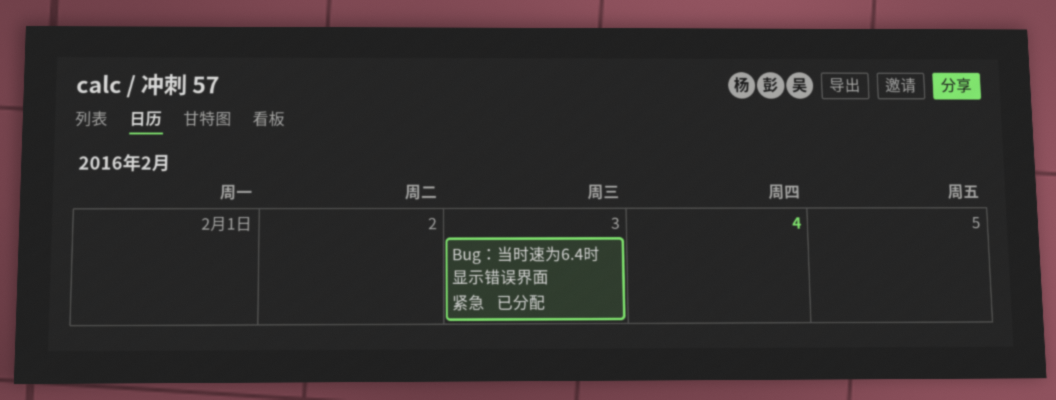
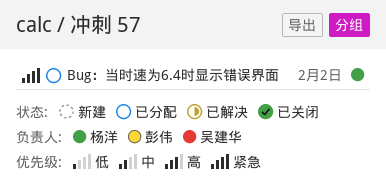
Bug：当时速为6.4时显示错误界面, due: Feb 3 -> Feb 2

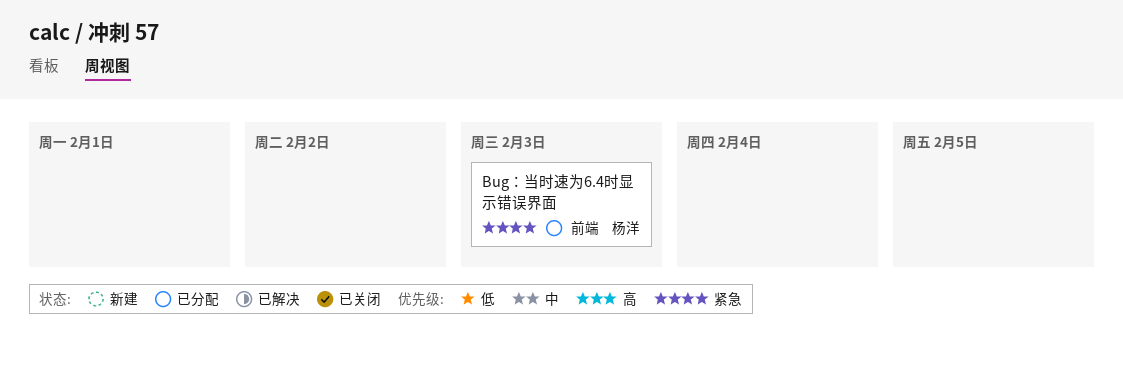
Bug：当时速为6.4时显示错误界面, due: Feb 2 -> Feb 3

